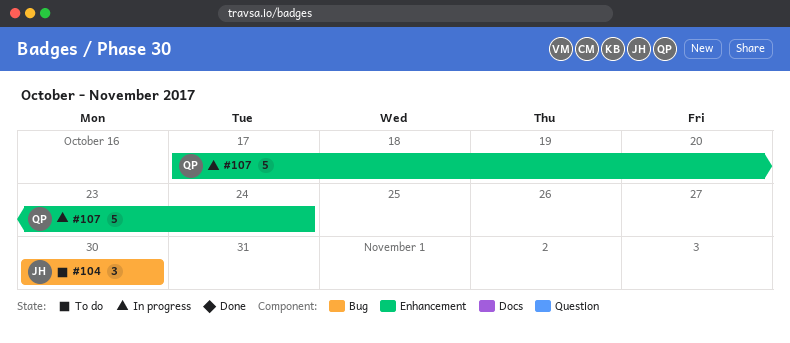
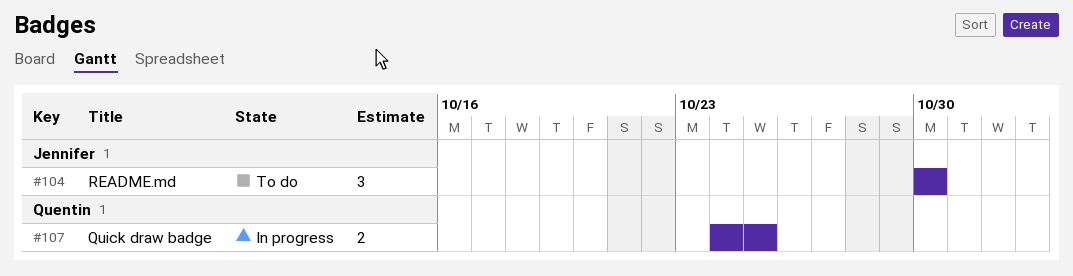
#107, estimate: 5 -> 2
#107, start: Oct 17 -> Oct 24
#107, due: Oct 24 -> Oct 25

